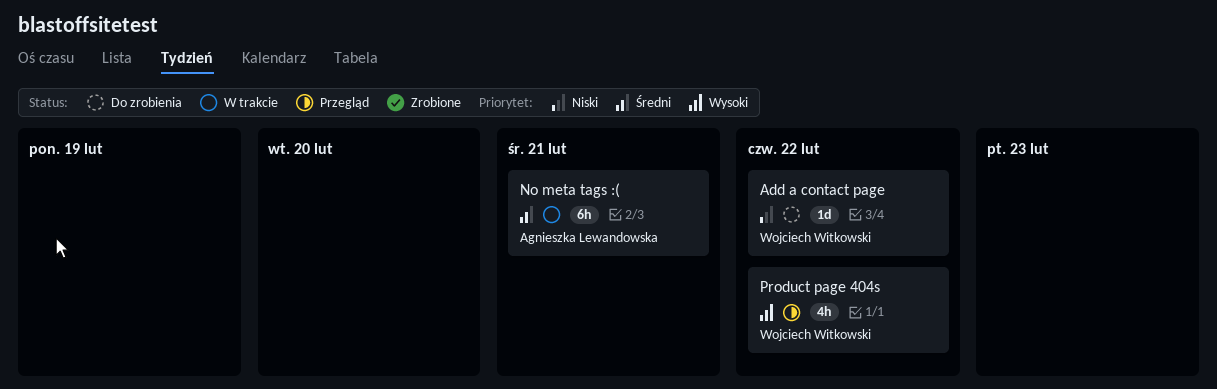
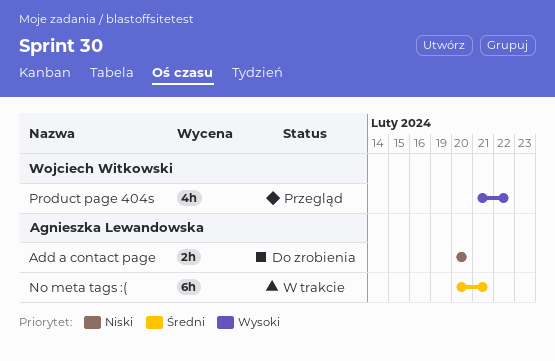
Add a contact page, owner: Wojciech Witkowski -> Agnieszka Lewandowska
Add a contact page, estimate: 1d -> 2h
Add a contact page, due: Feb 22 -> Feb 20

